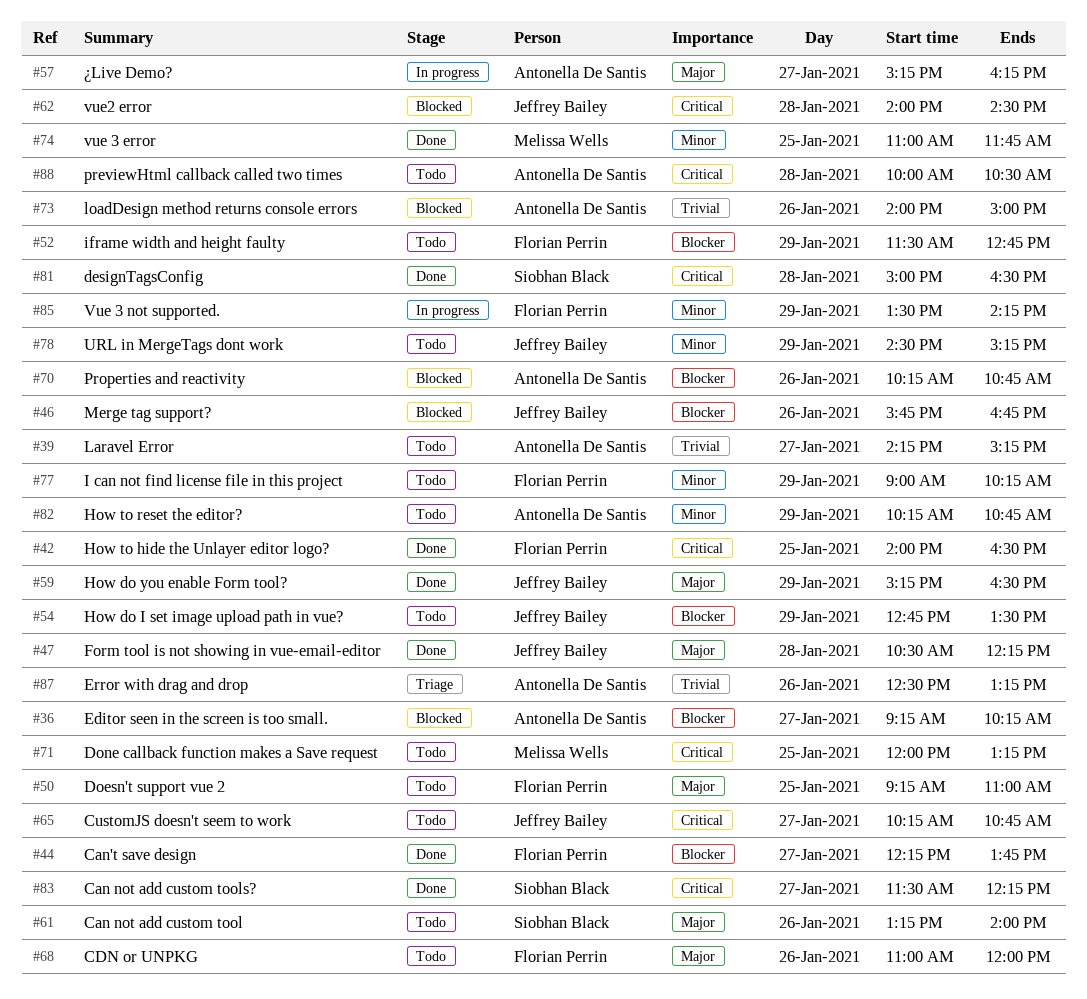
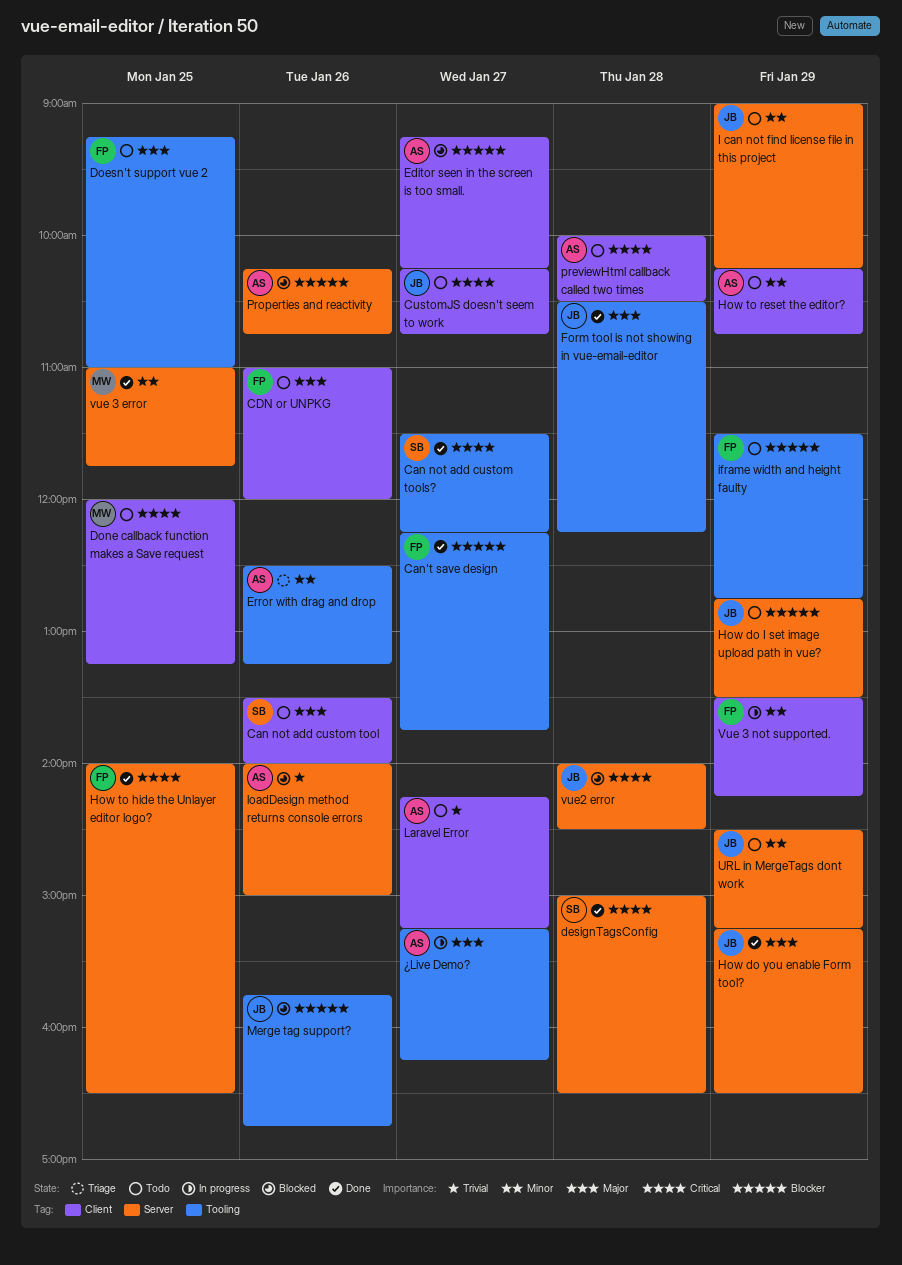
Can not add custom tool, begins: 13:15 -> 13:30
Error with drag and drop, priority: Trivial -> Minor
I can not find license file in this project, owner: Florian Perrin -> Jeffrey Bailey

